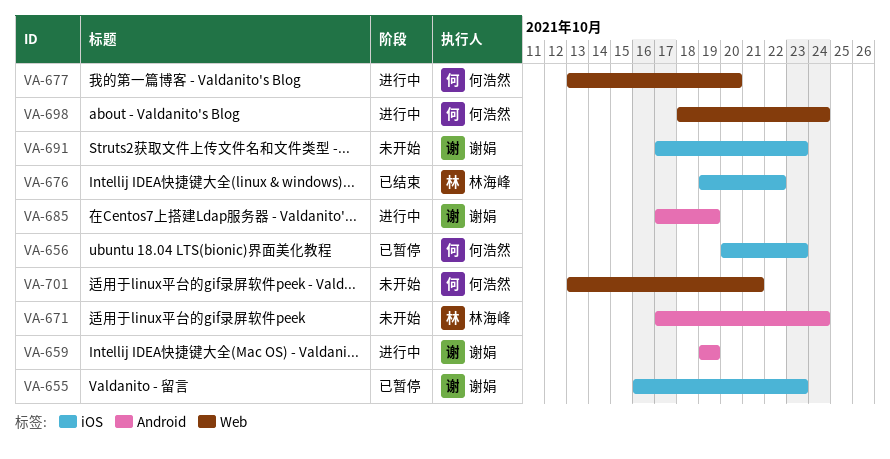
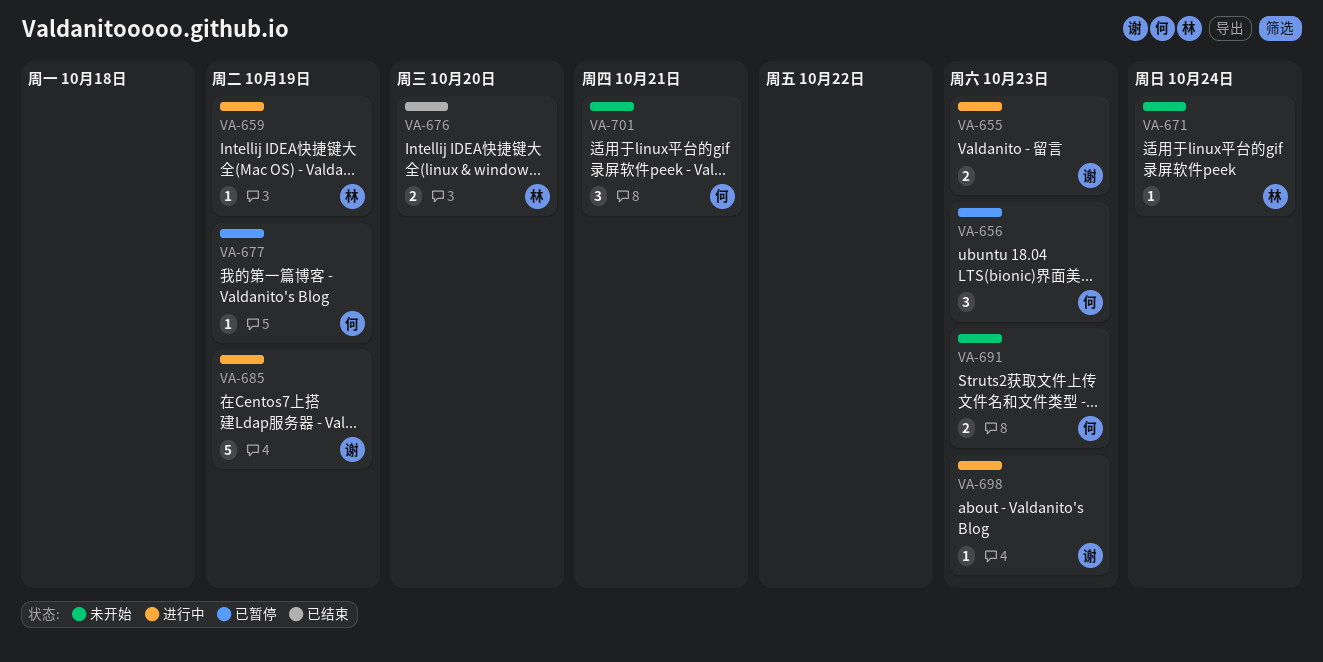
VA-655, status: 已暂停 -> 进行中
VA-659, owner: 谢娟 -> 林海峰
VA-676, due: Oct 22 -> Oct 20
VA-677, status: 进行中 -> 已暂停
VA-677, due: Oct 20 -> Oct 19
VA-691, owner: 谢娟 -> 何浩然
VA-698, owner: 何浩然 -> 谢娟
VA-698, due: Oct 24 -> Oct 23

